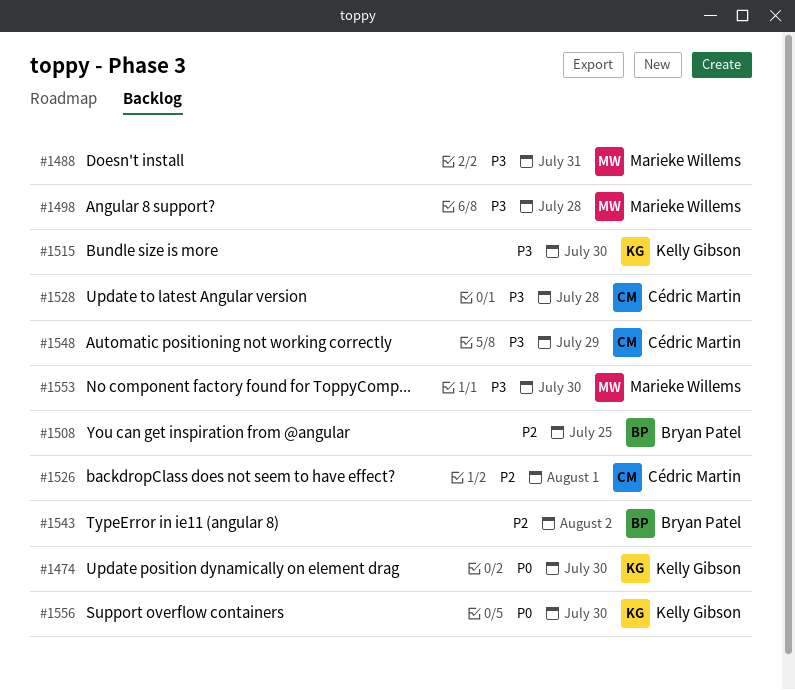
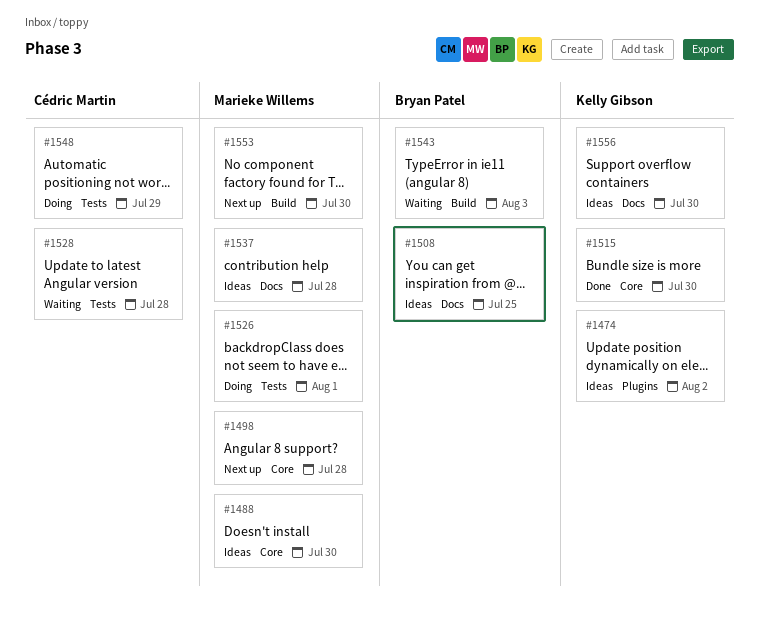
#1474, due: Jul 30 -> Aug 2
#1488, due: Jul 31 -> Jul 30
#1526, owner: Cédric Martin -> Marieke Willems
#1537: none -> present
#1543, due: Aug 2 -> Aug 3

